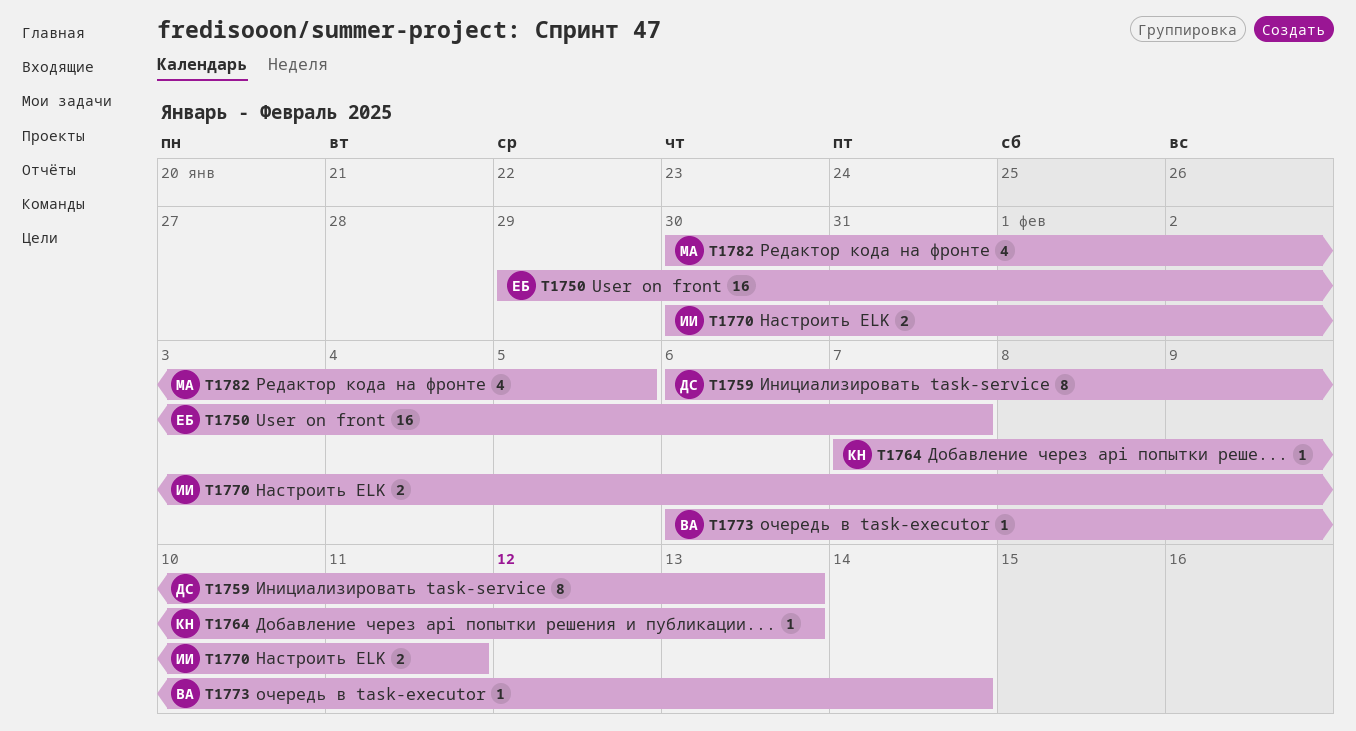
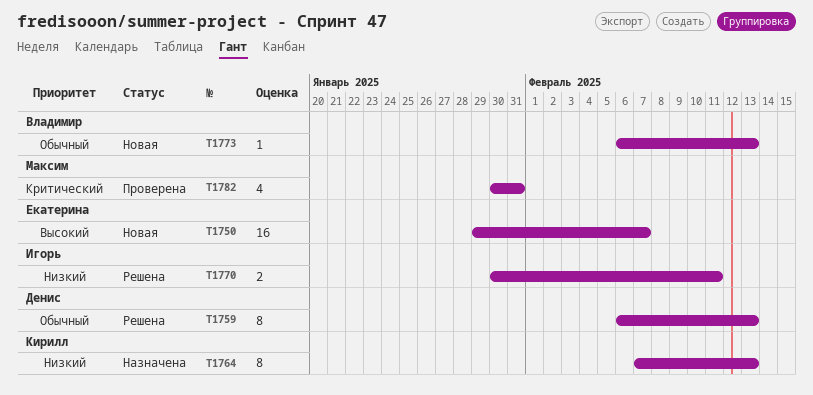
T1764, estimate: 1 -> 8
T1773, due: Feb 14 -> Feb 13
T1782, due: Feb 5 -> Jan 31

